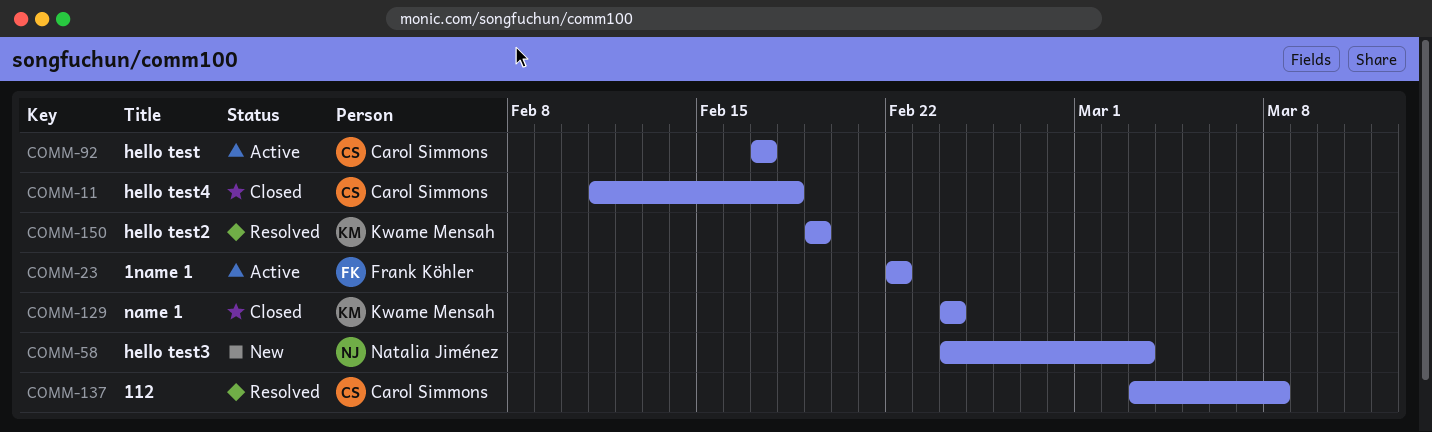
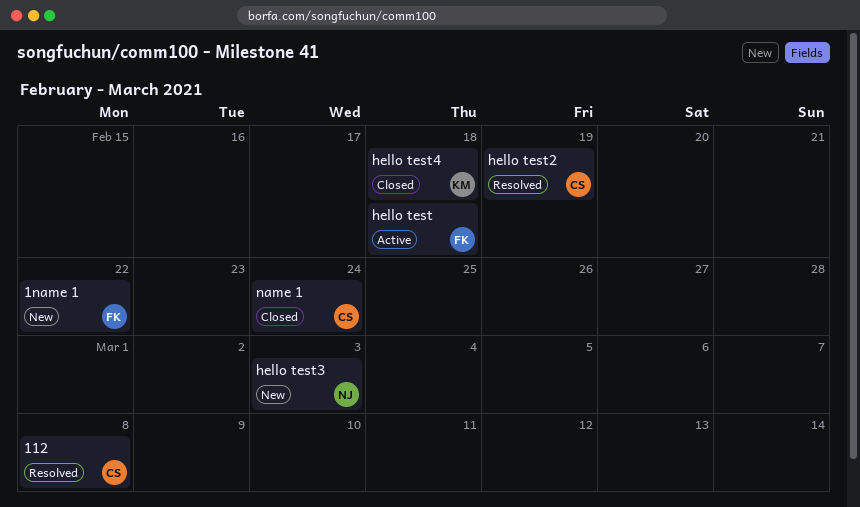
1name 1, status: Active -> New
hello test, owner: Carol Simmons -> Frank Köhler
hello test, due: Feb 17 -> Feb 18
hello test2, owner: Kwame Mensah -> Carol Simmons
hello test4, owner: Carol Simmons -> Kwame Mensah
name 1, owner: Kwame Mensah -> Carol Simmons

